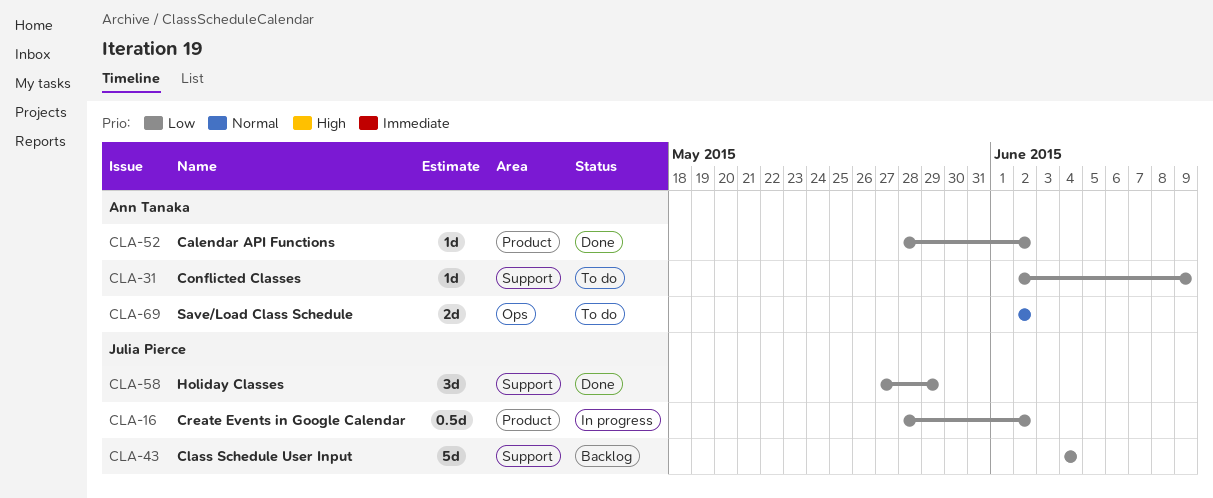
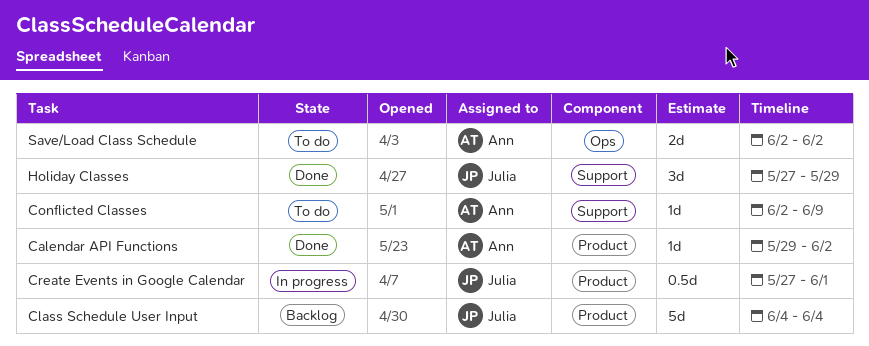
Calendar API Functions, start: May 28 -> May 29
Class Schedule User Input, label: Support -> Product
Create Events in Google Calendar, start: May 28 -> May 27
Create Events in Google Calendar, due: Jun 2 -> Jun 1

